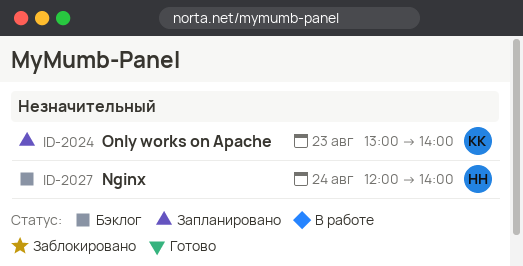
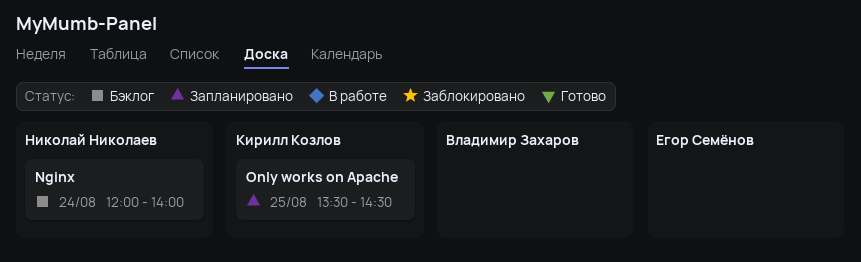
Only works on Apache, day: Aug 23 -> Aug 25
Only works on Apache, begins: 13:00 -> 13:30
Only works on Apache, ends: 14:00 -> 14:30

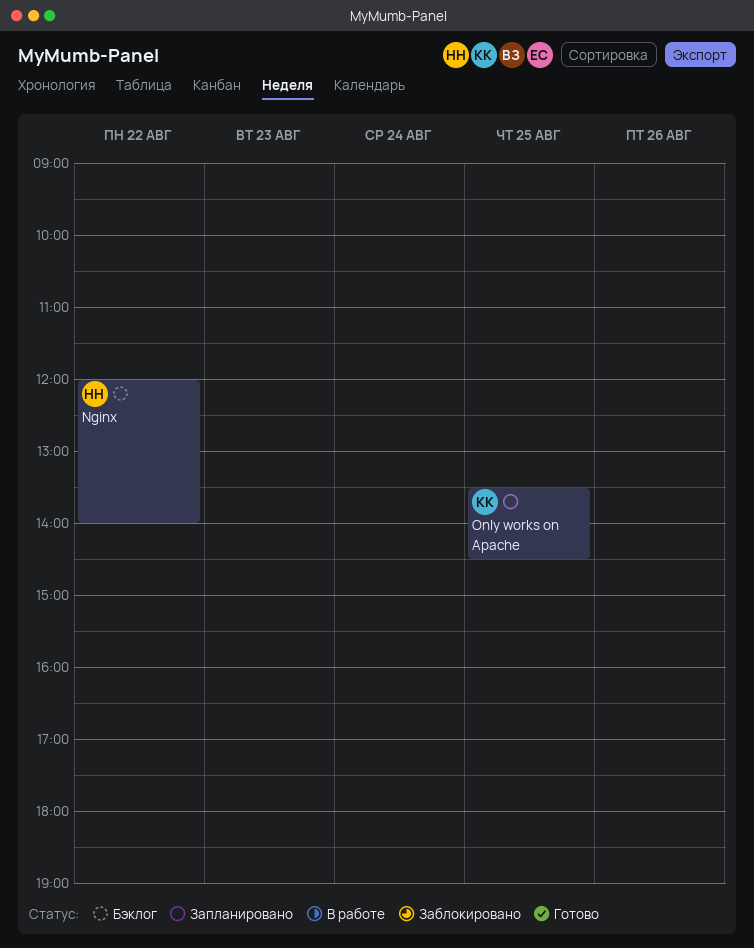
Nginx, day: Aug 24 -> Aug 22

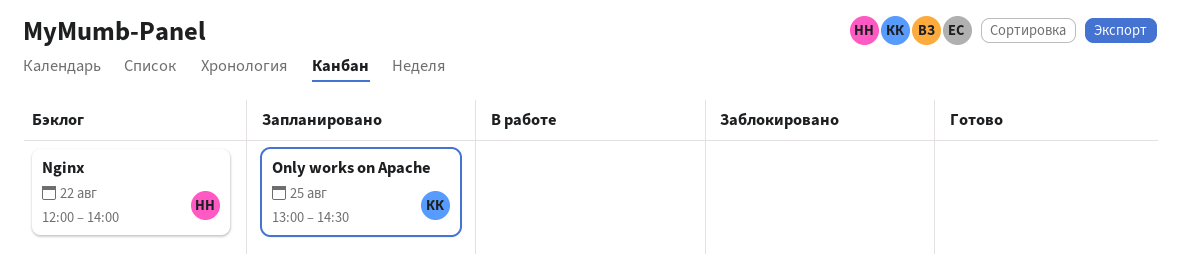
Only works on Apache, begins: 13:30 -> 13:00

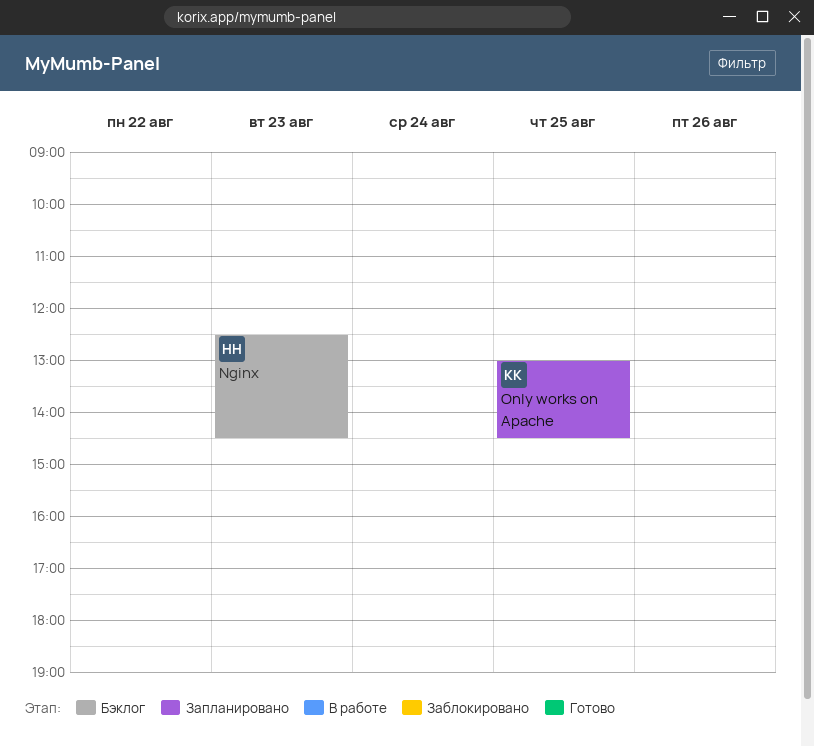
Nginx, day: Aug 22 -> Aug 23
Nginx, begins: 12:00 -> 12:30
Nginx, ends: 14:00 -> 14:30

